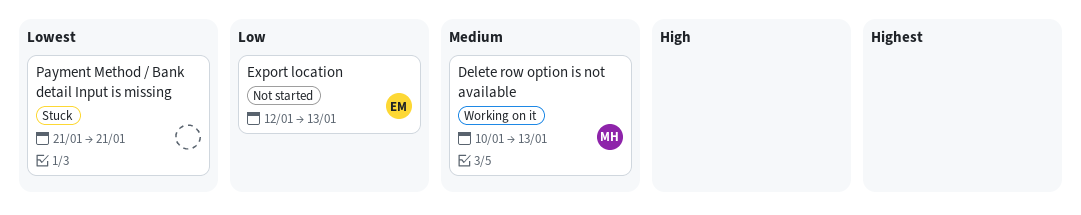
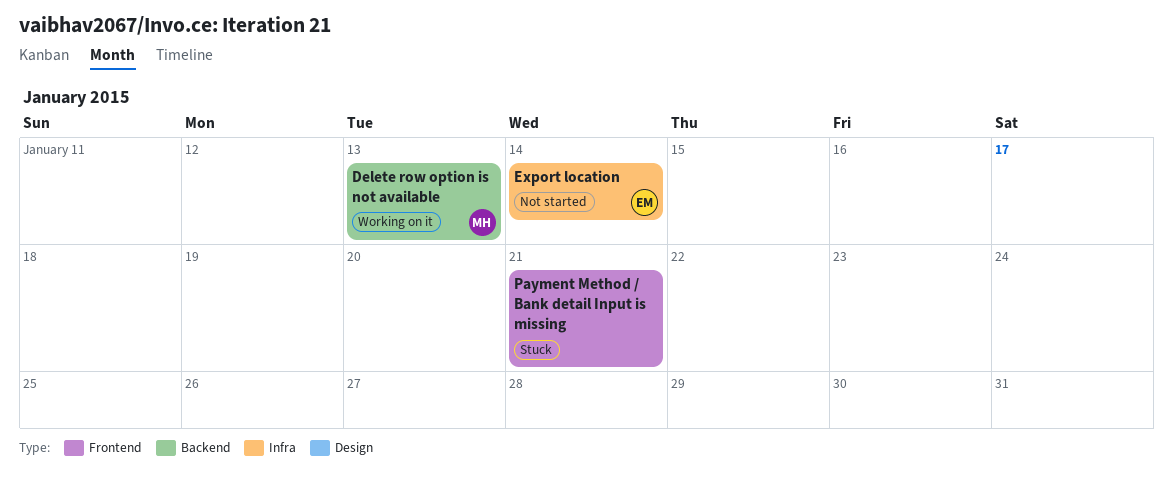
Export location, due: Jan 13 -> Jan 14

